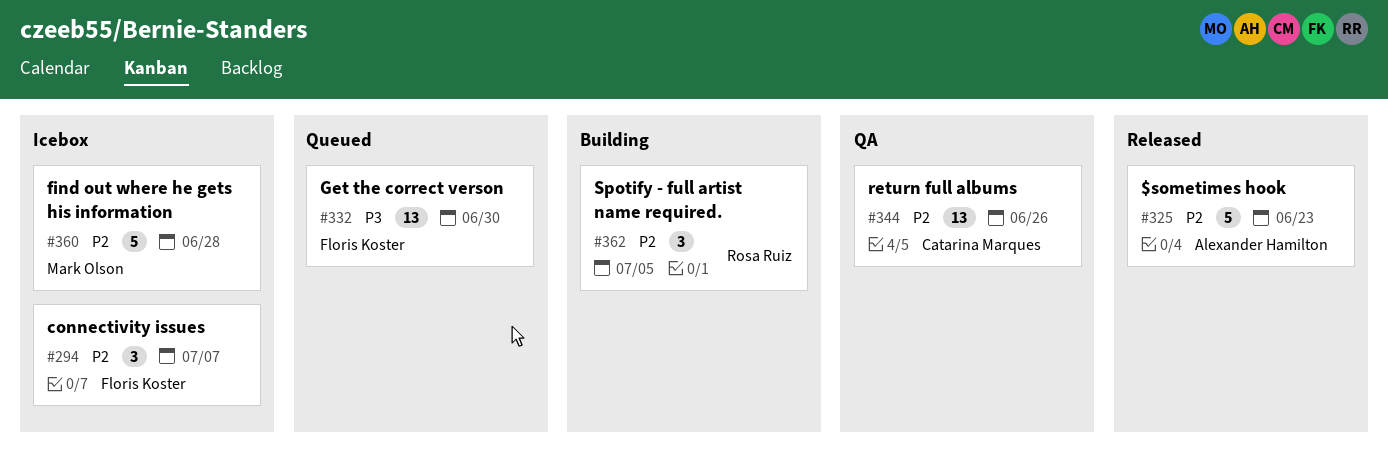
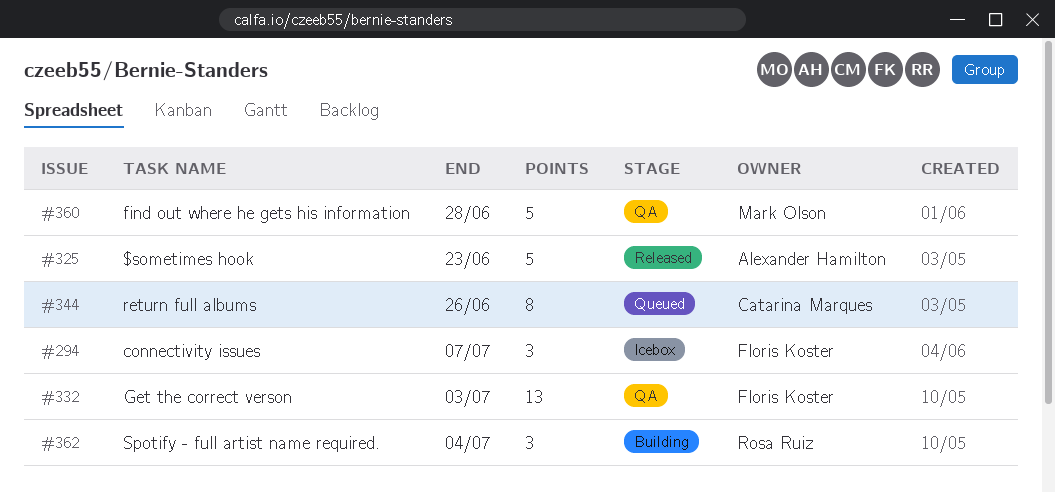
#332, status: Queued -> QA
#332, due: Jun 30 -> Jul 3
#344, status: QA -> Queued
#344, estimate: 13 -> 8
#360, status: Icebox -> QA
#362, due: Jul 5 -> Jul 4

